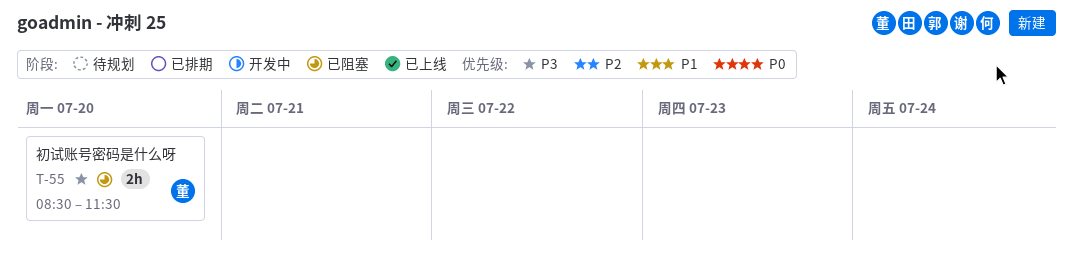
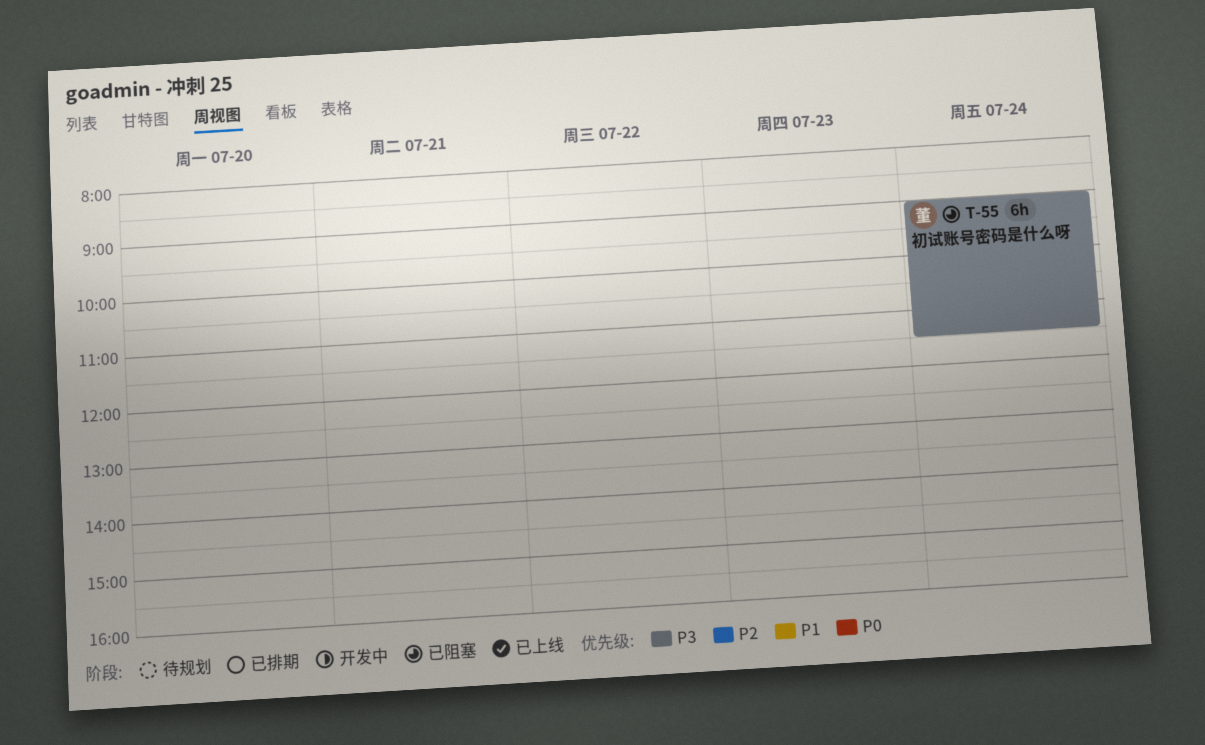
T-55, estimate: 2h -> 6h
T-55, day: Jul 20 -> Jul 24
T-55, begins: 08:30 -> 09:00

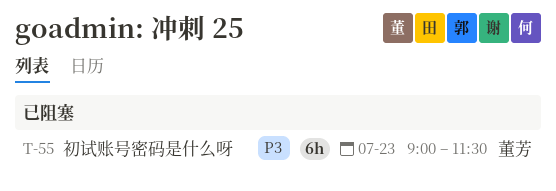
T-55, day: Jul 24 -> Jul 23

